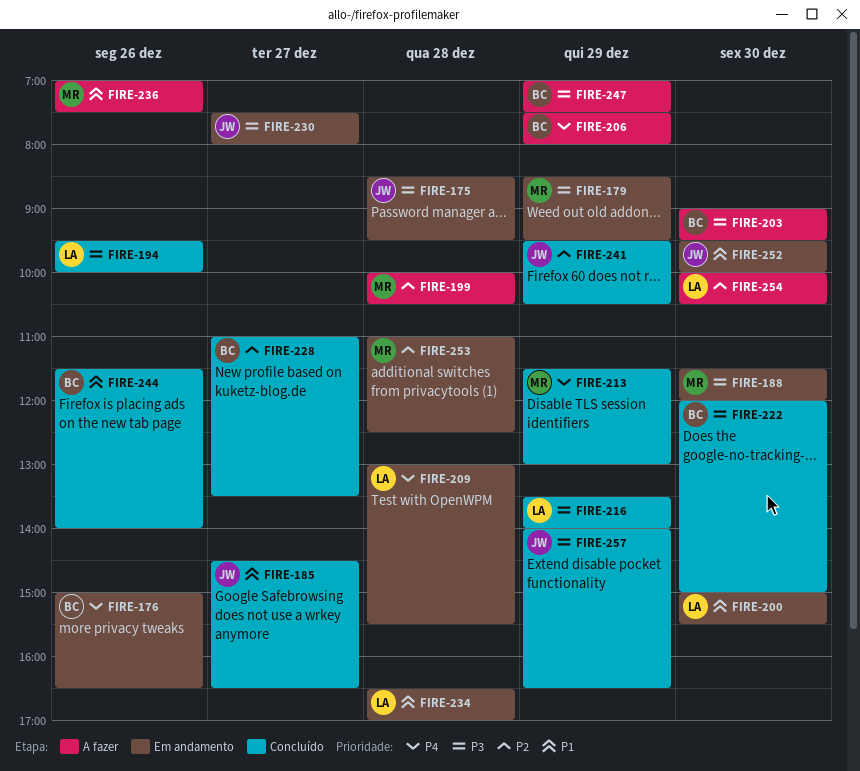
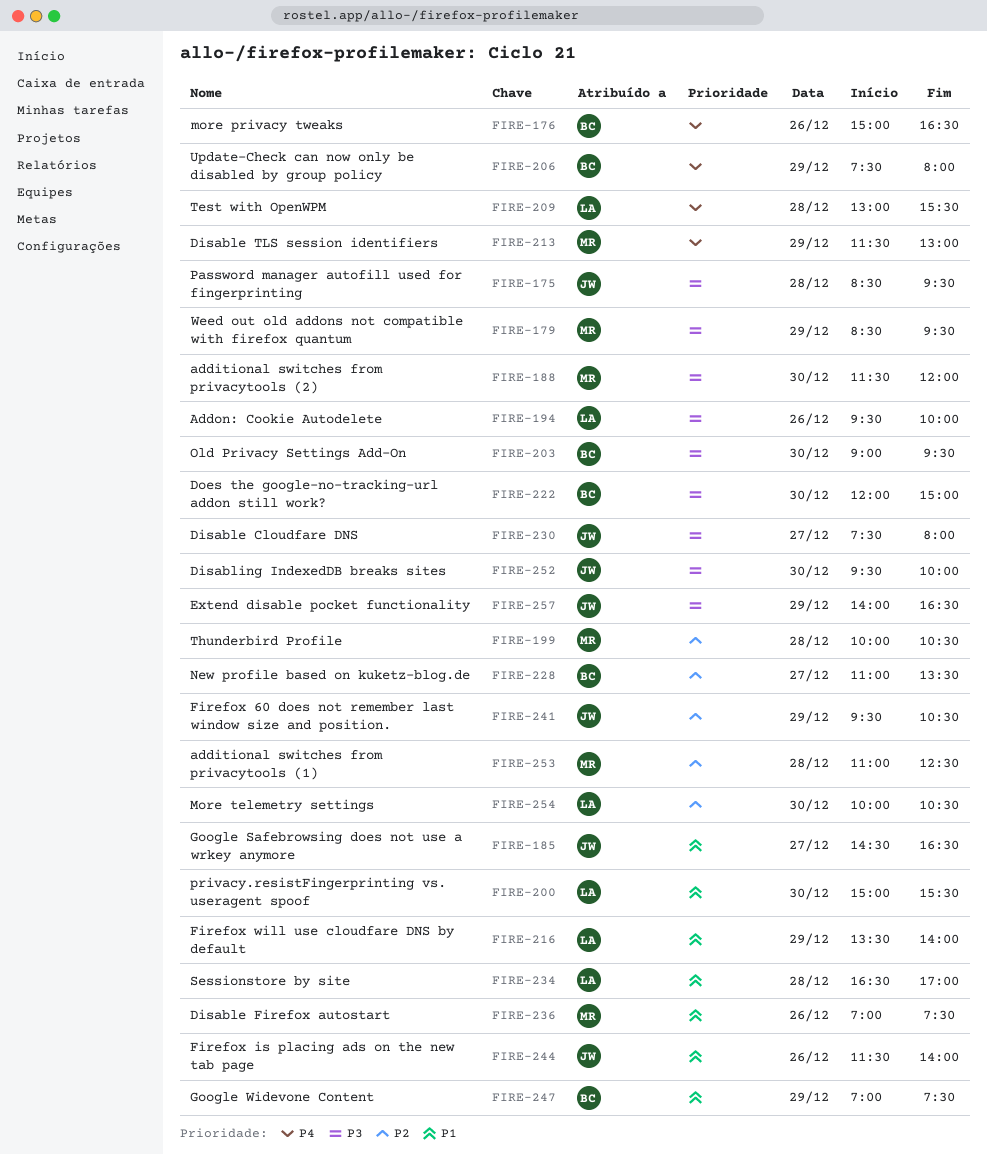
FIRE-216, priority: P3 -> P1
FIRE-244, owner: BC -> JW
FIRE-247, priority: P3 -> P1
FIRE-252, priority: P1 -> P3

